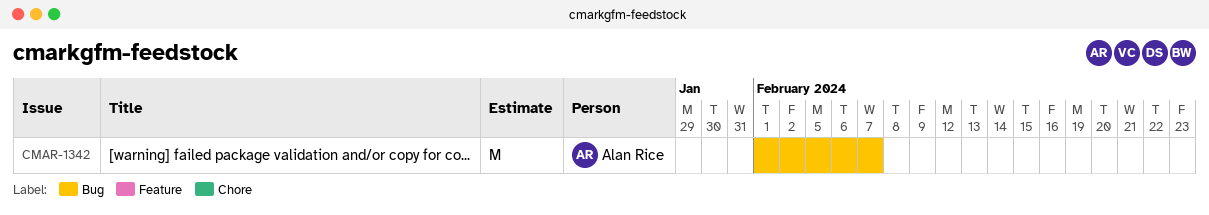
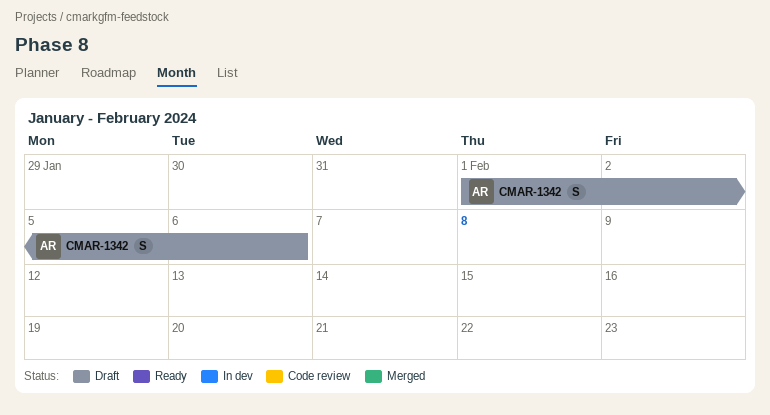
CMAR-1342, estimate: M -> S
CMAR-1342, due: Feb 7 -> Feb 6

